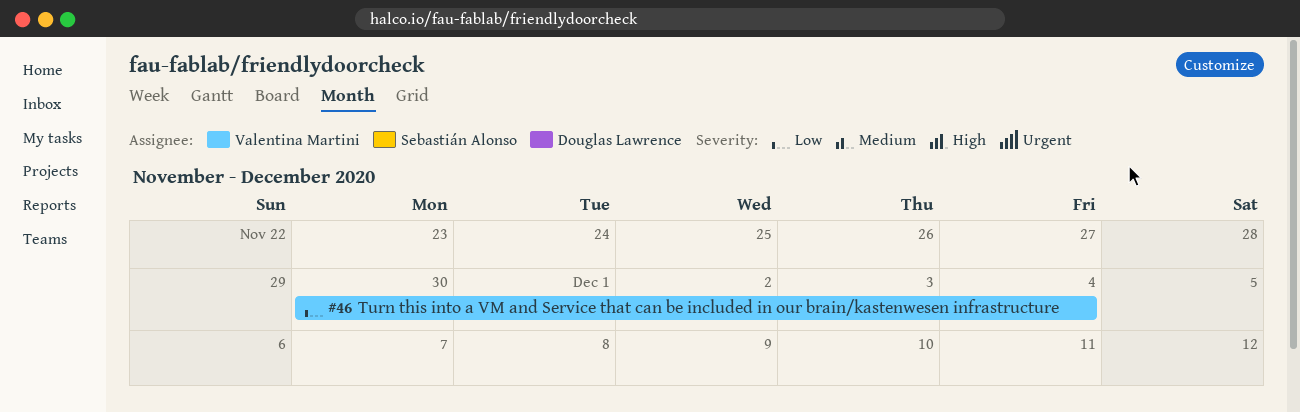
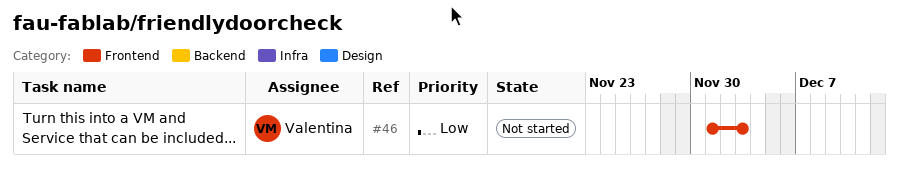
#46, start: Nov 30 -> Dec 1
#46, due: Dec 4 -> Dec 3

